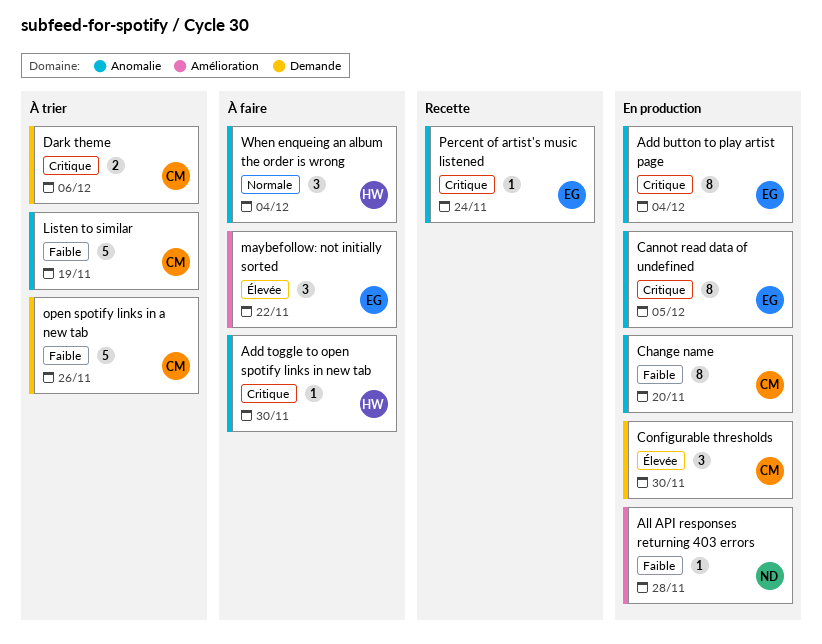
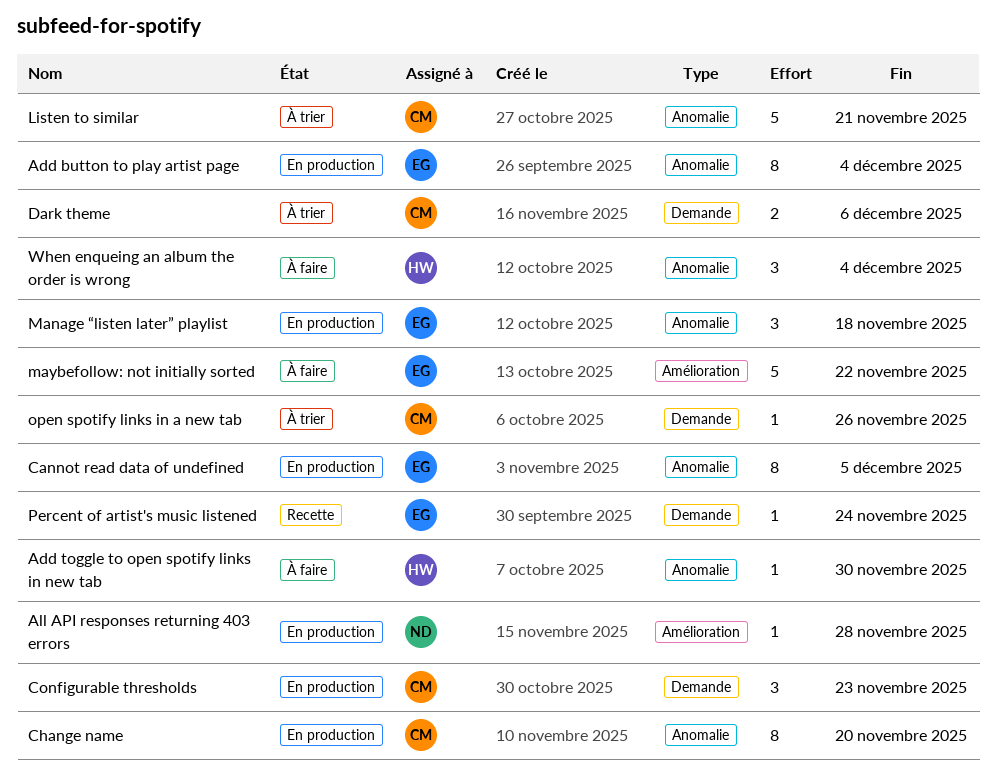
Configurable thresholds, due: Nov 30 -> Nov 23
Listen to similar, due: Nov 19 -> Nov 21
Manage “listen later” playlist: none -> present
maybefollow: not initially sorted, estimate: 3 -> 5
open spotify links in a new tab, estimate: 5 -> 1
Percent of artist's music listened, label: Anomalie -> Demande

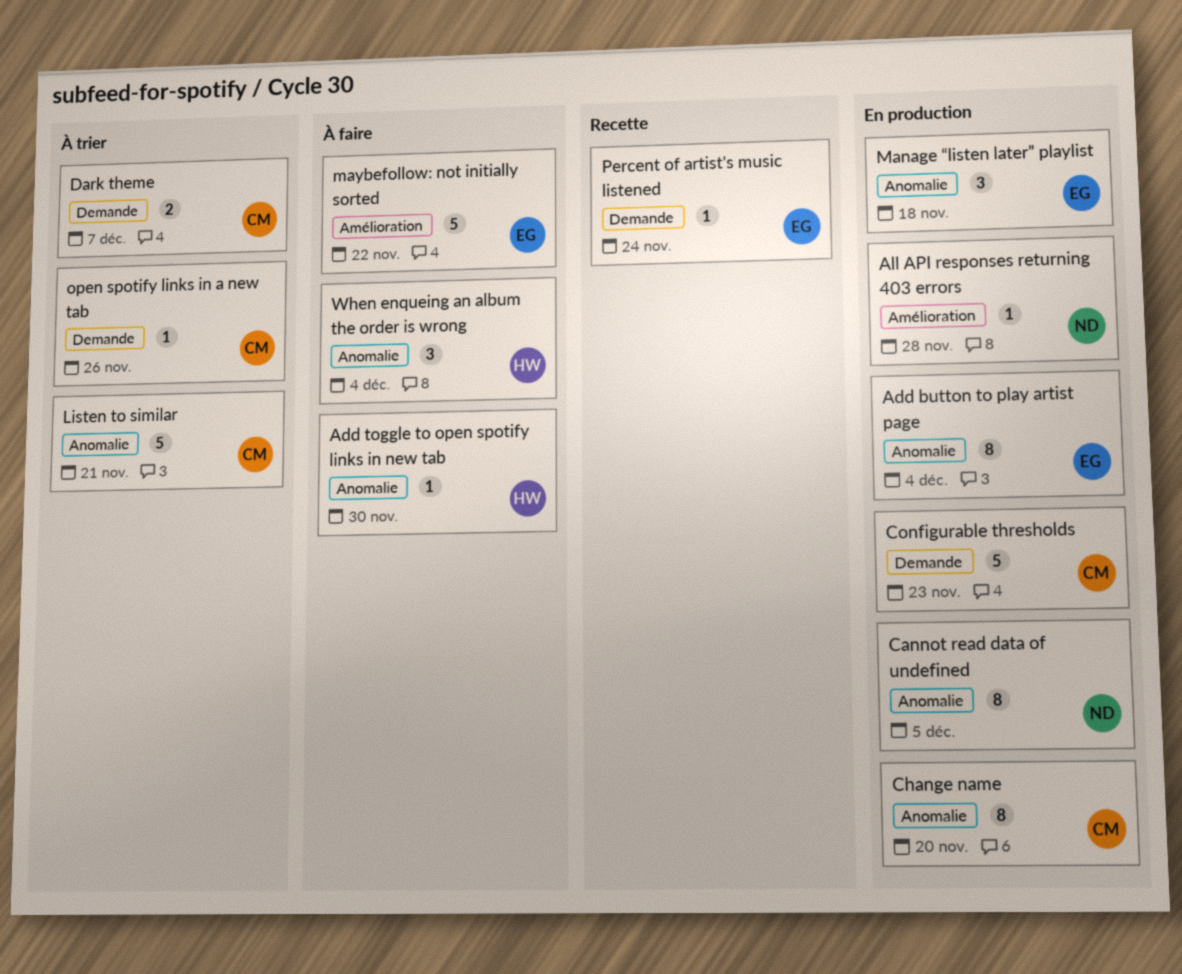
Cannot read data of undefined, owner: EG -> ND
Configurable thresholds, estimate: 3 -> 5
Dark theme, due: Dec 6 -> Dec 7

